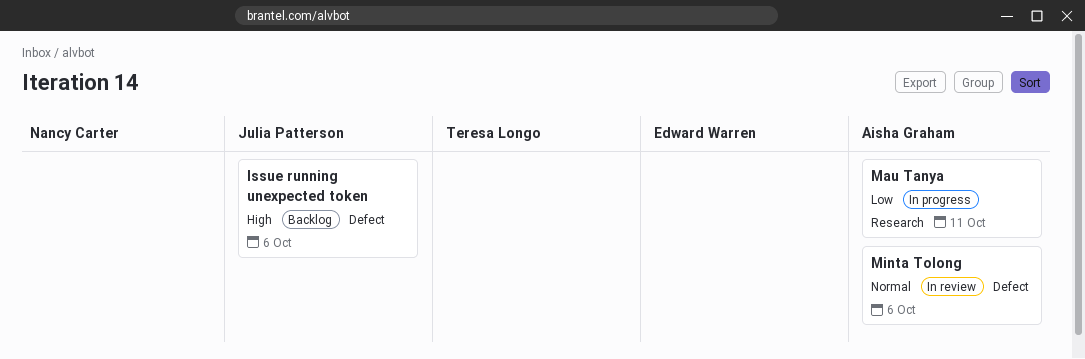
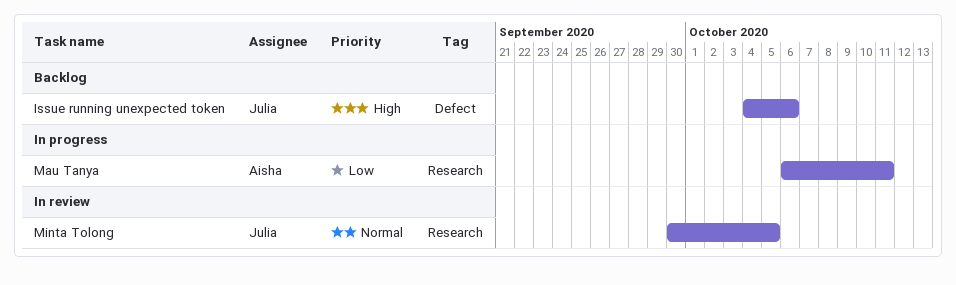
Minta Tolong, owner: Aisha Graham -> Julia Patterson
Minta Tolong, label: Defect -> Research
Minta Tolong, due: Oct 6 -> Oct 5

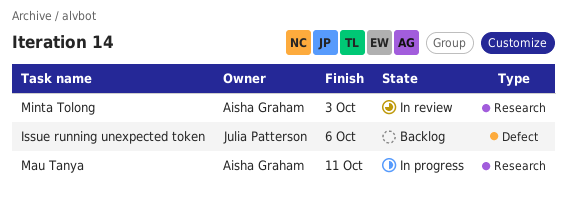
Minta Tolong, owner: Julia Patterson -> Aisha Graham
Minta Tolong, due: Oct 5 -> Oct 3

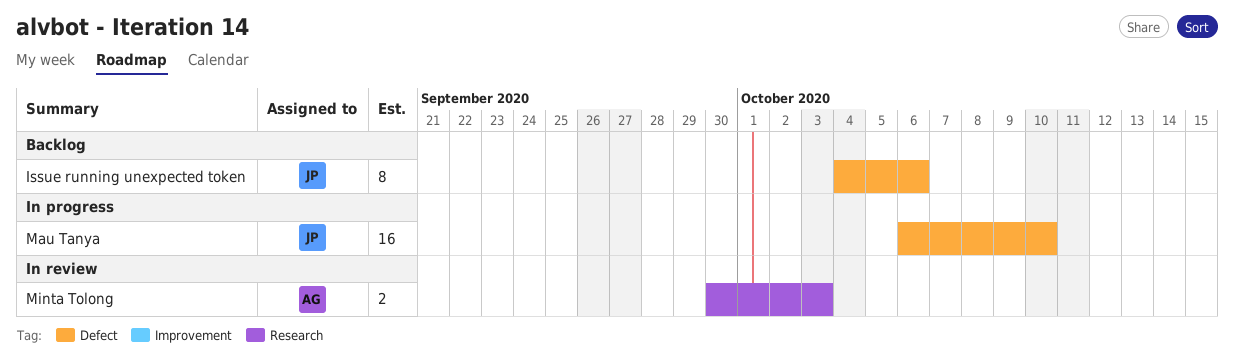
Mau Tanya, owner: Aisha Graham -> Julia Patterson
Mau Tanya, label: Research -> Defect
Mau Tanya, due: Oct 11 -> Oct 10

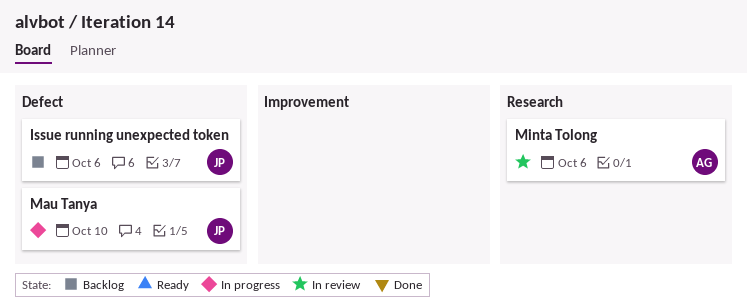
Minta Tolong, due: Oct 3 -> Oct 6

